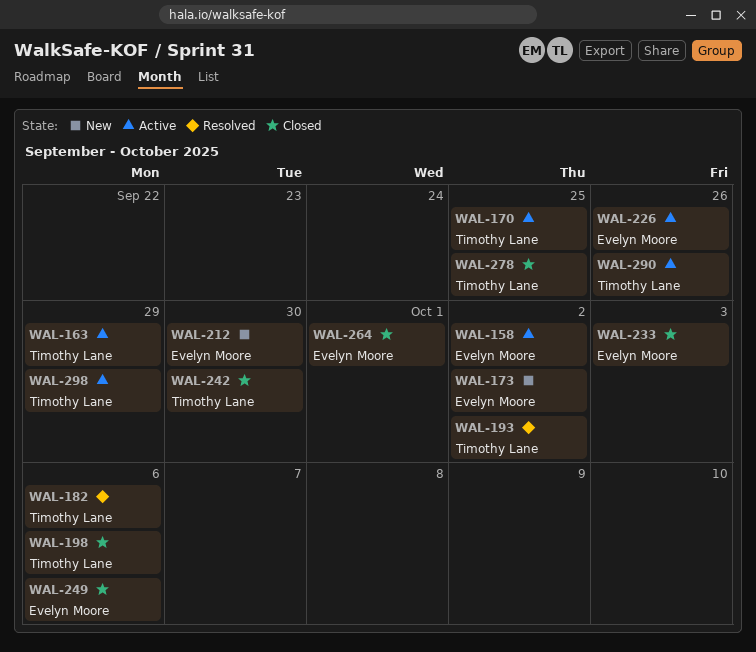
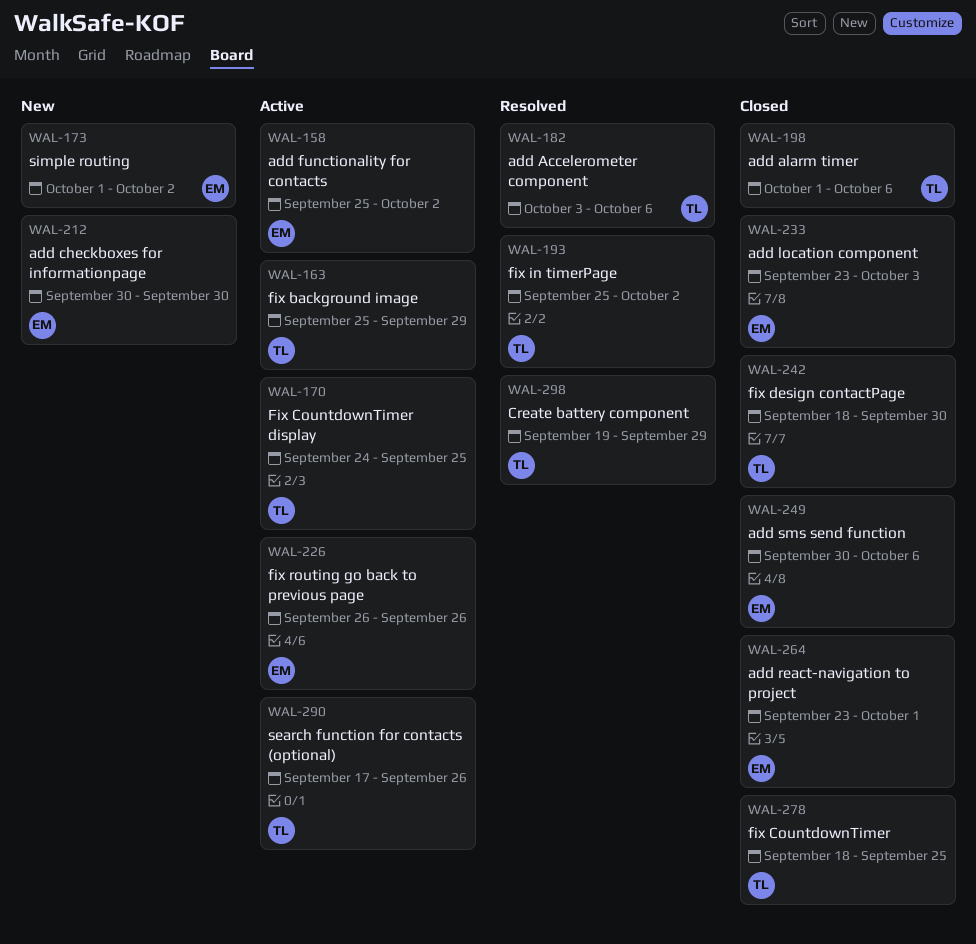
WAL-298, status: Active -> Resolved

